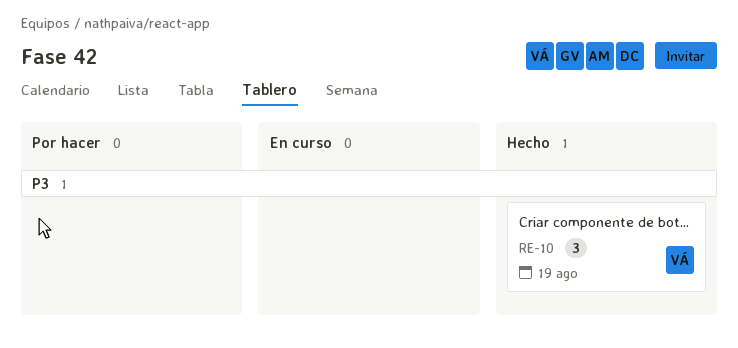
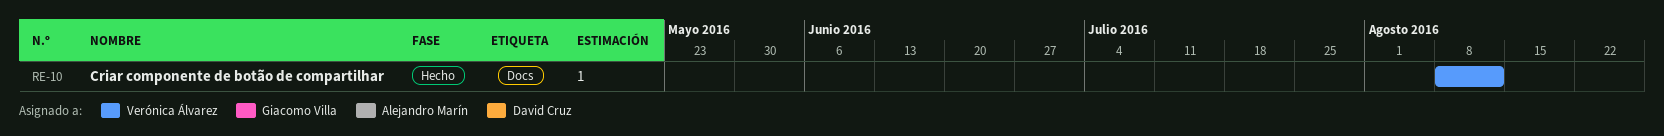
RE-10, estimate: 3 -> 1
RE-10, due: Aug 19 -> Aug 12

